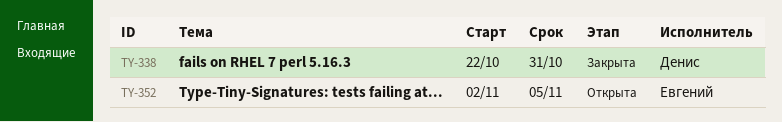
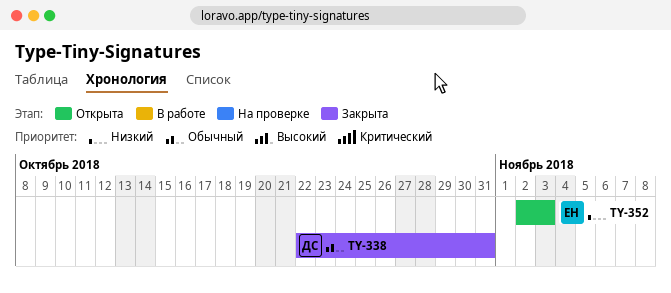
TY-352, due: Nov 5 -> Nov 3

